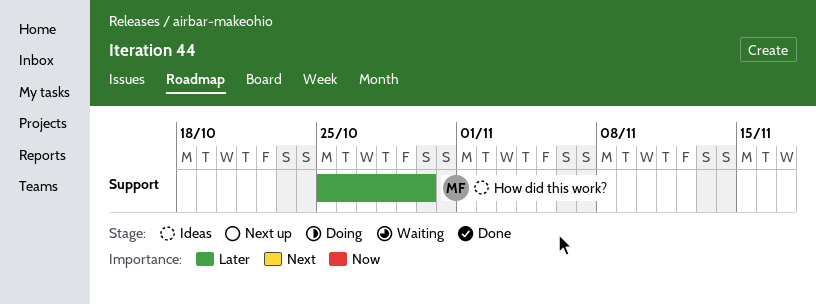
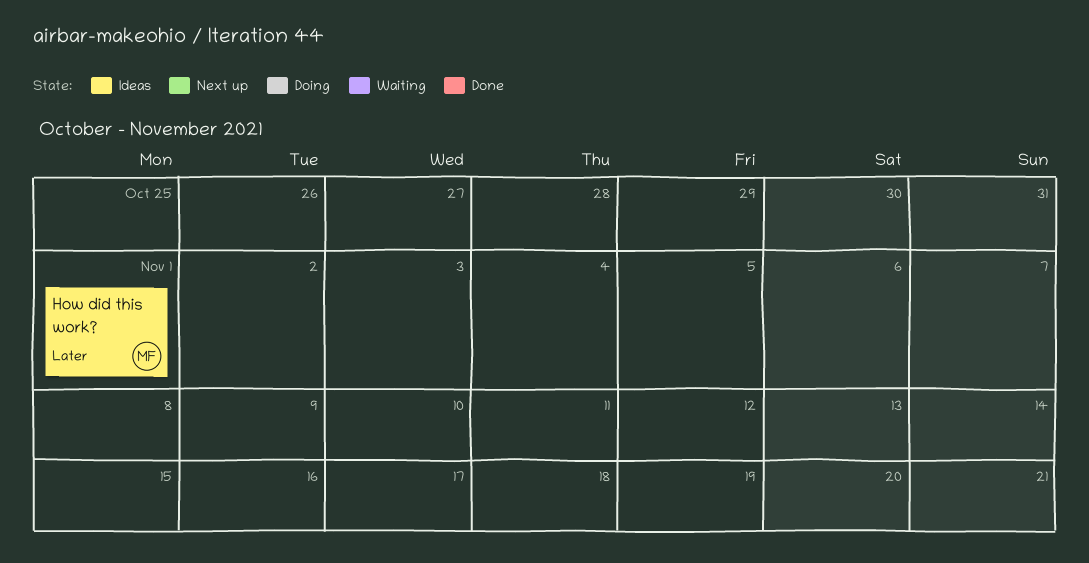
How did this work?, due: Oct 30 -> Nov 1

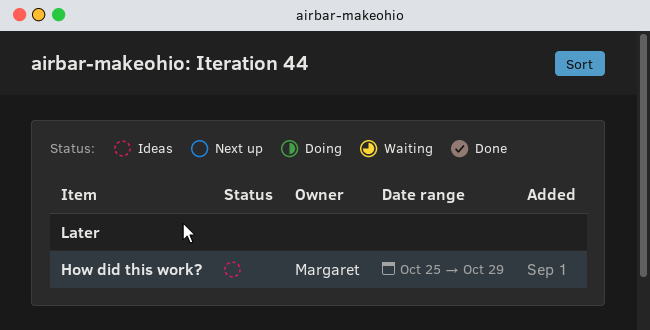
How did this work?, due: Nov 1 -> Oct 29

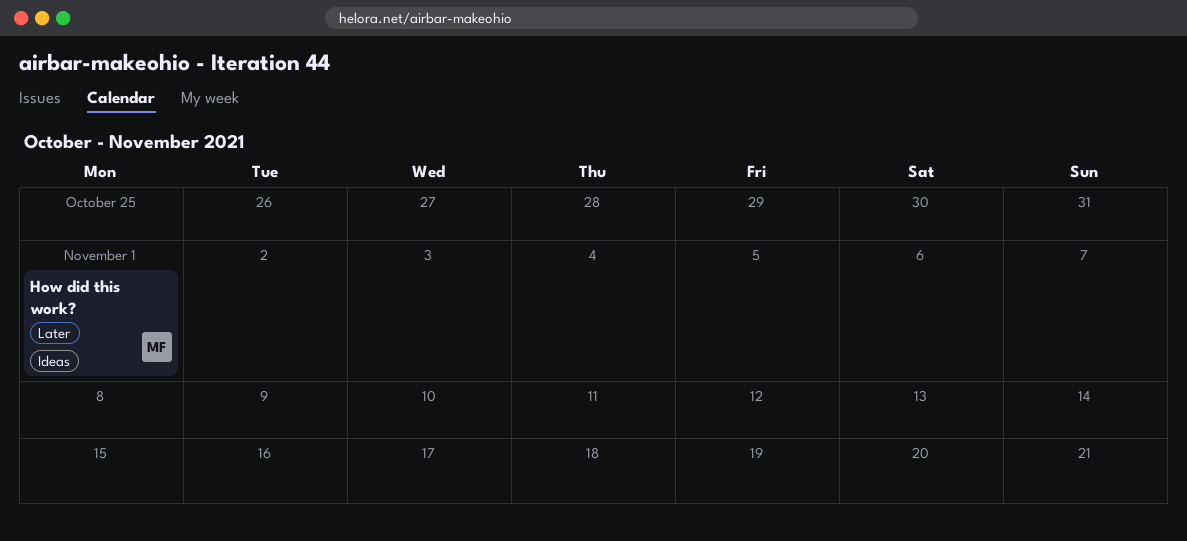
How did this work?, due: Oct 29 -> Nov 1

